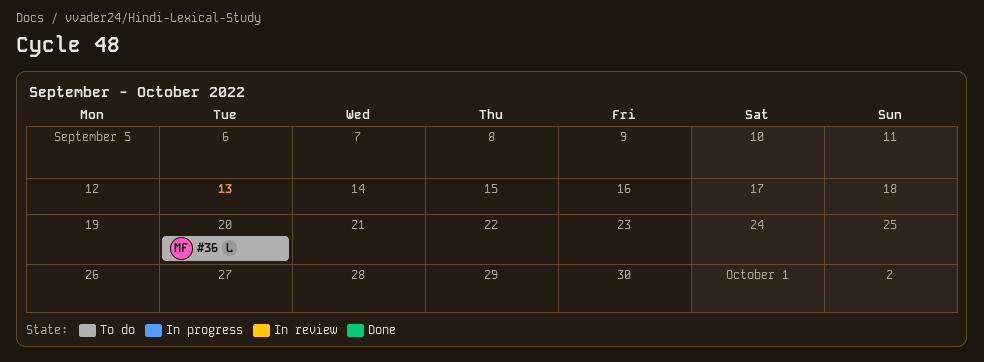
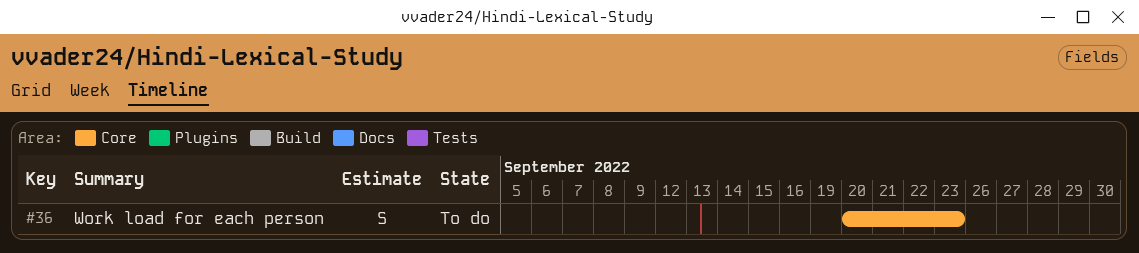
#36, estimate: L -> S
#36, due: Sep 20 -> Sep 23

